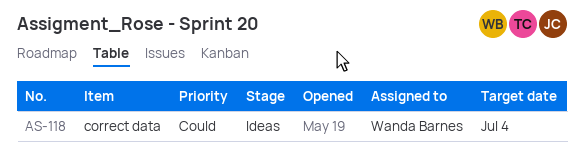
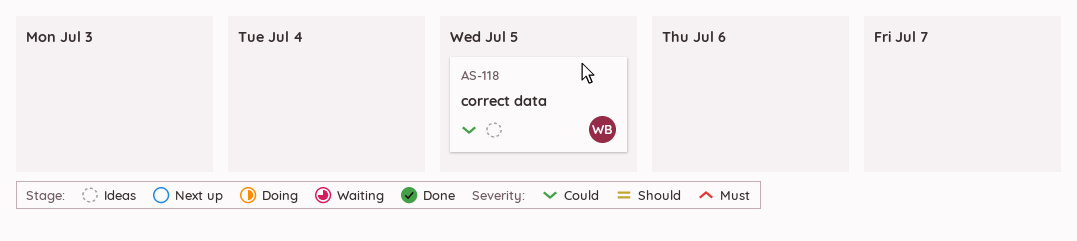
AS-118, due: Jul 4 -> Jul 5

